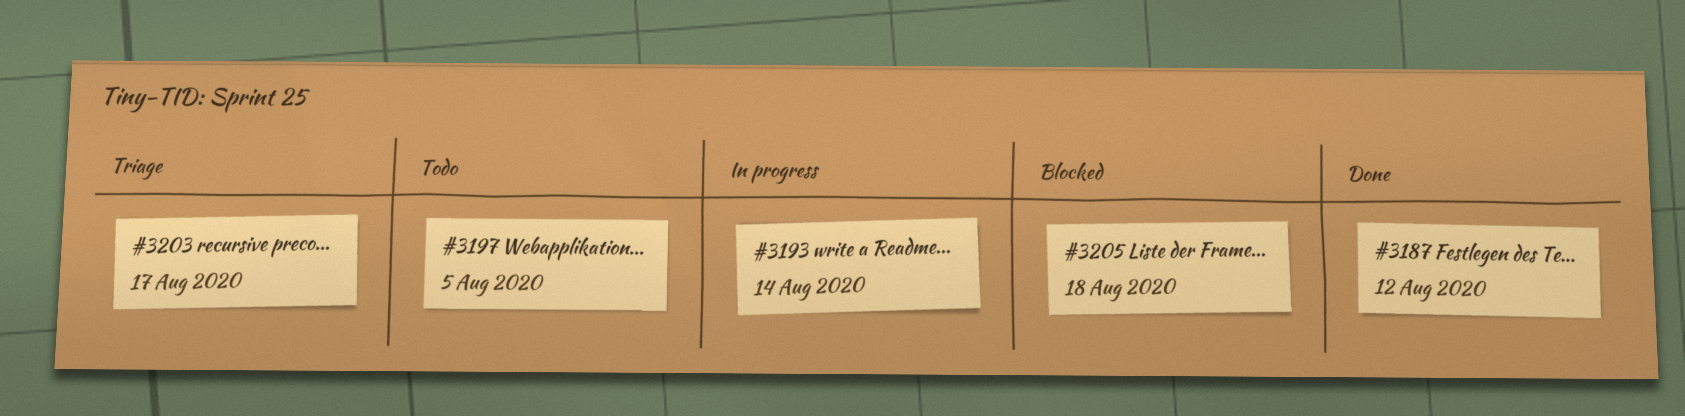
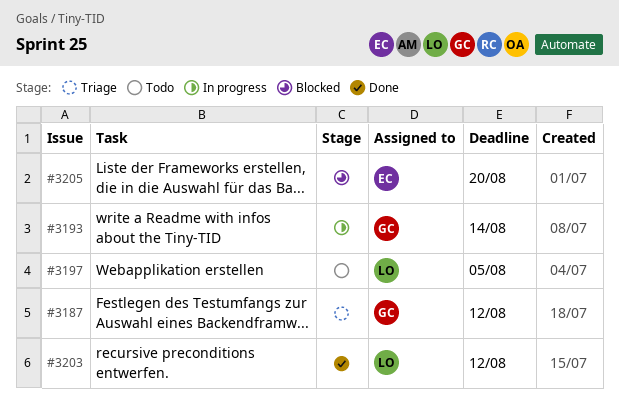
#3187, status: Done -> Triage
#3203, status: Triage -> Done
#3203, due: Aug 17 -> Aug 12
#3205, due: Aug 18 -> Aug 20

